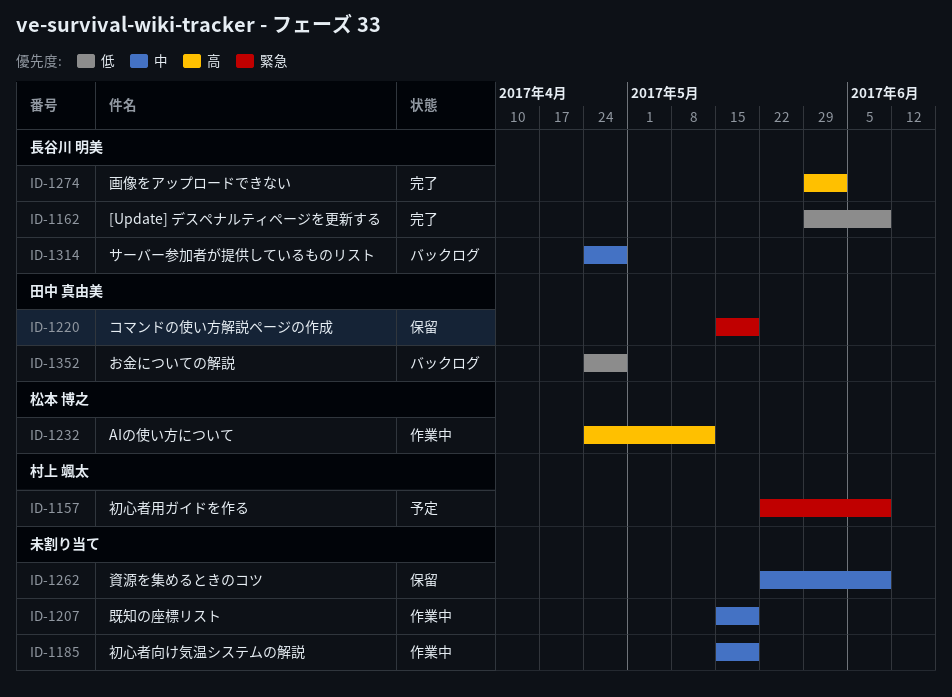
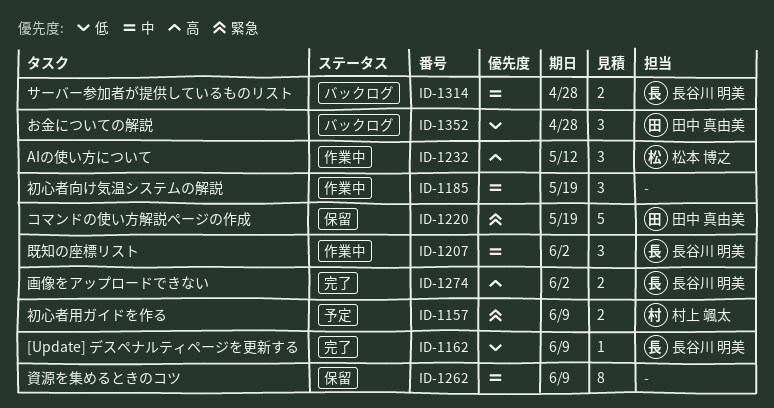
ID-1207, owner: none -> 長谷川 明美
ID-1207, due: May 19 -> Jun 2

